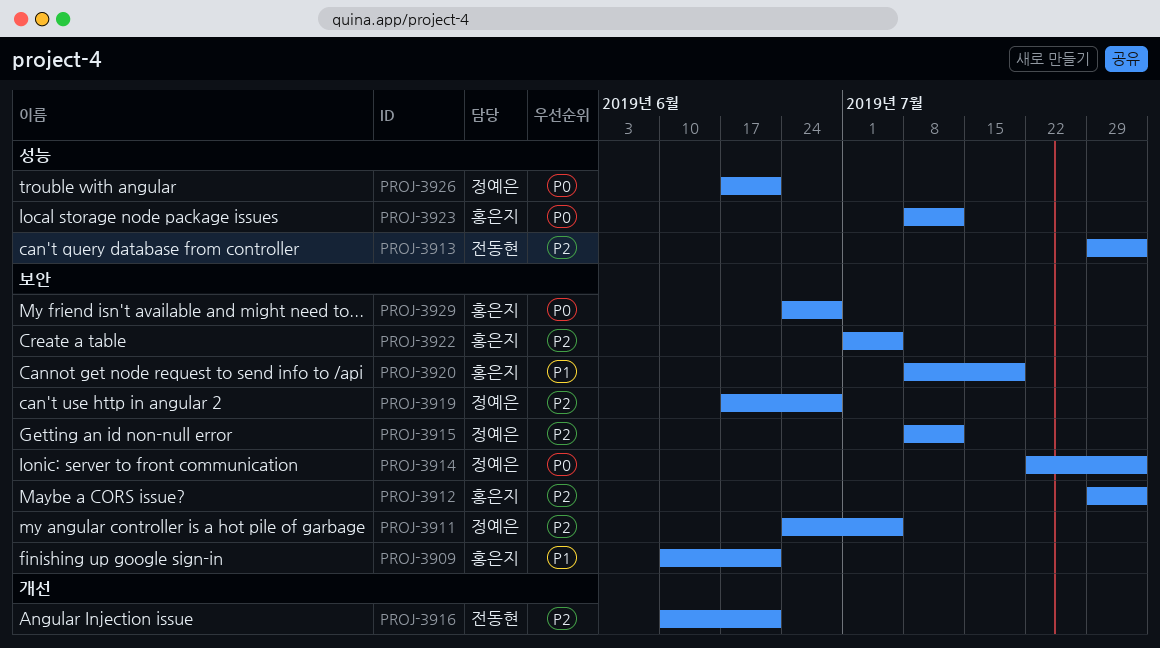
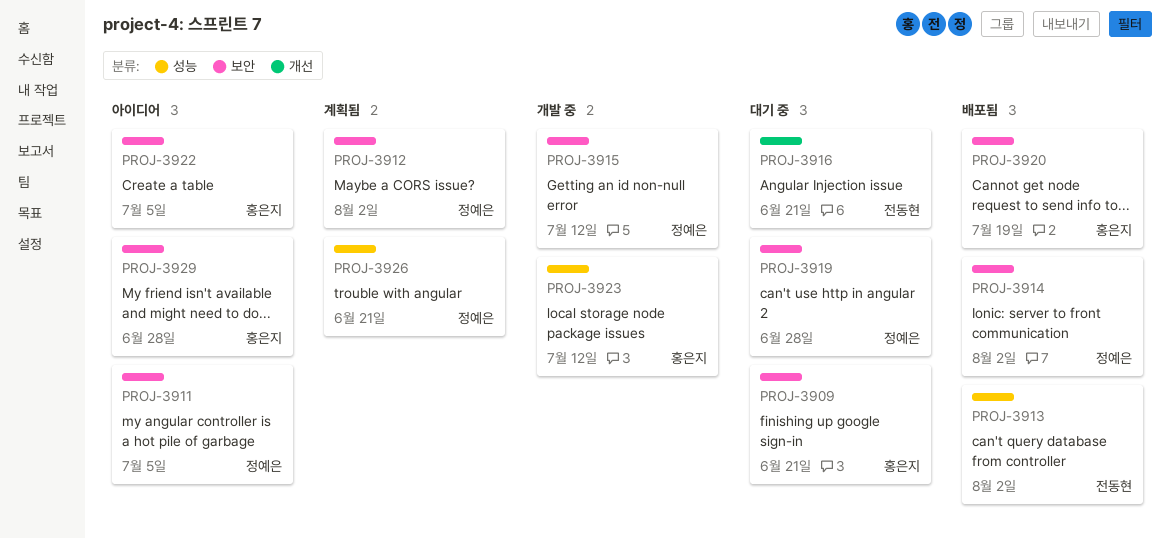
PROJ-3912, owner: 홍은지 -> 정예은

